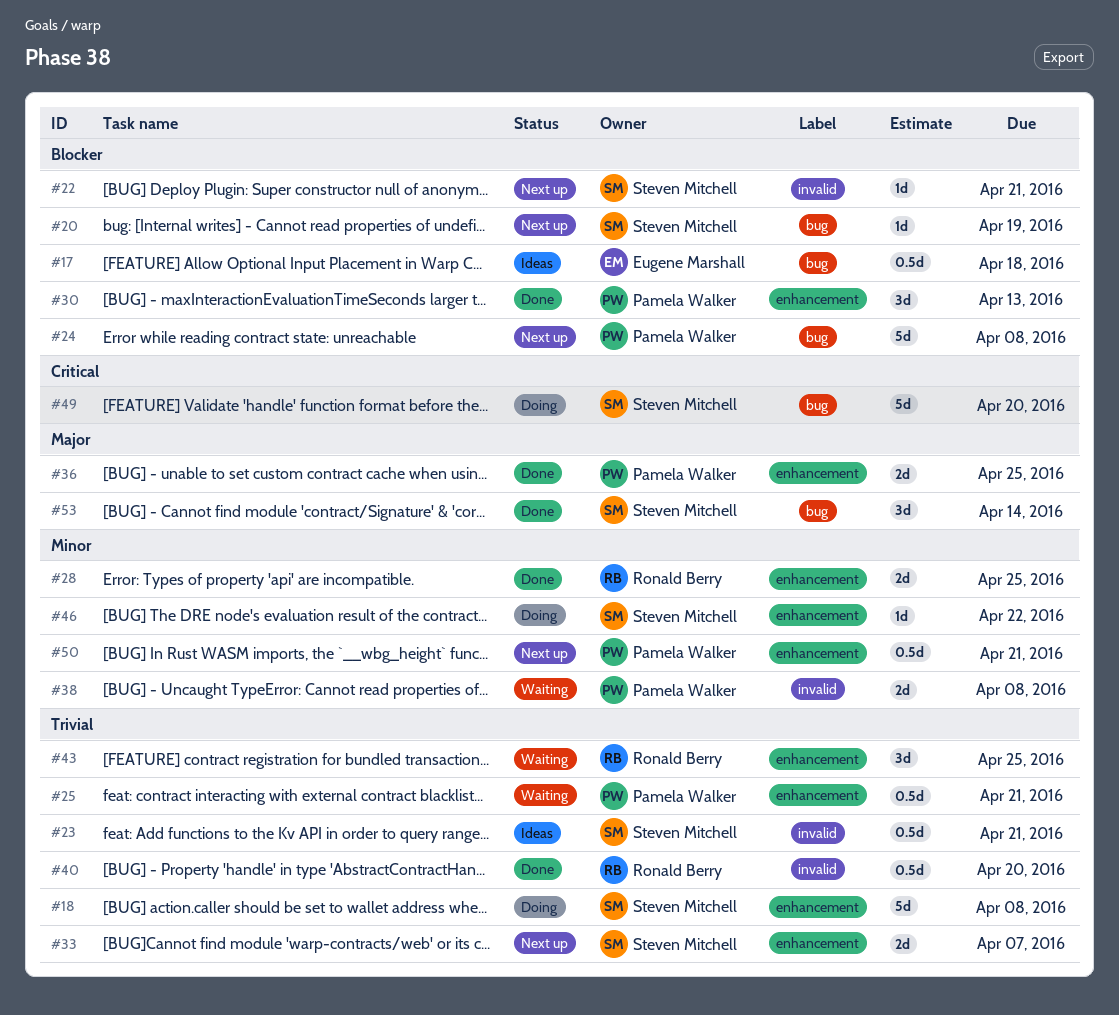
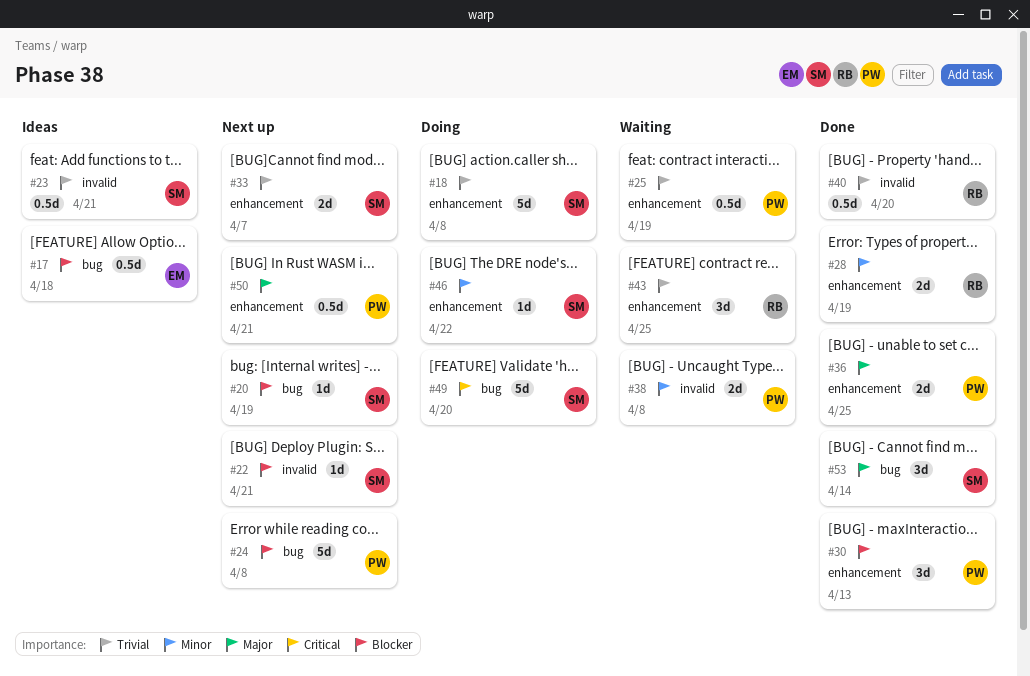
#25, due: Apr 21 -> Apr 19
#28, due: Apr 25 -> Apr 19
#50, priority: Minor -> Major

